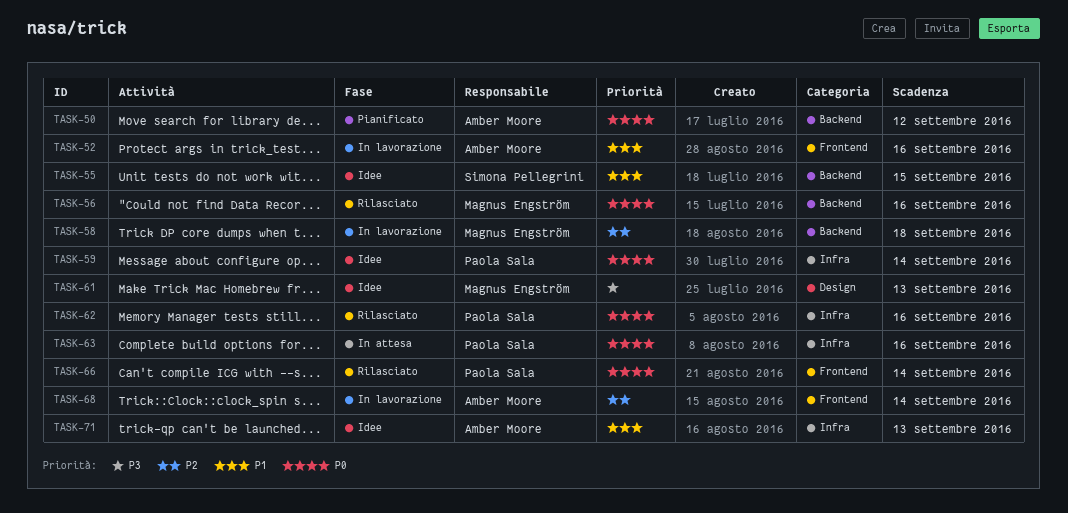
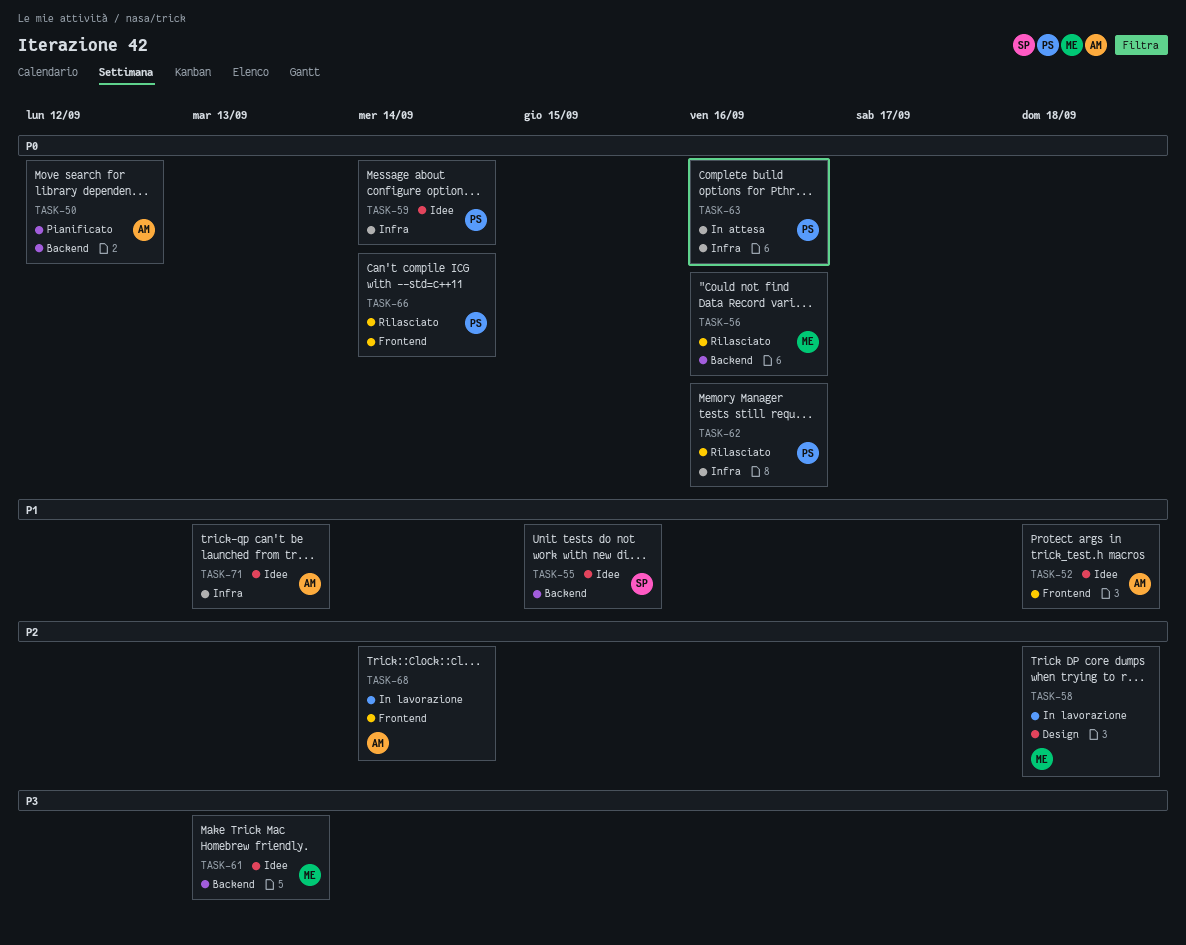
TASK-52, status: In lavorazione -> Idee
TASK-52, due: Sep 16 -> Sep 18
TASK-58, label: Backend -> Design
TASK-61, label: Design -> Backend

